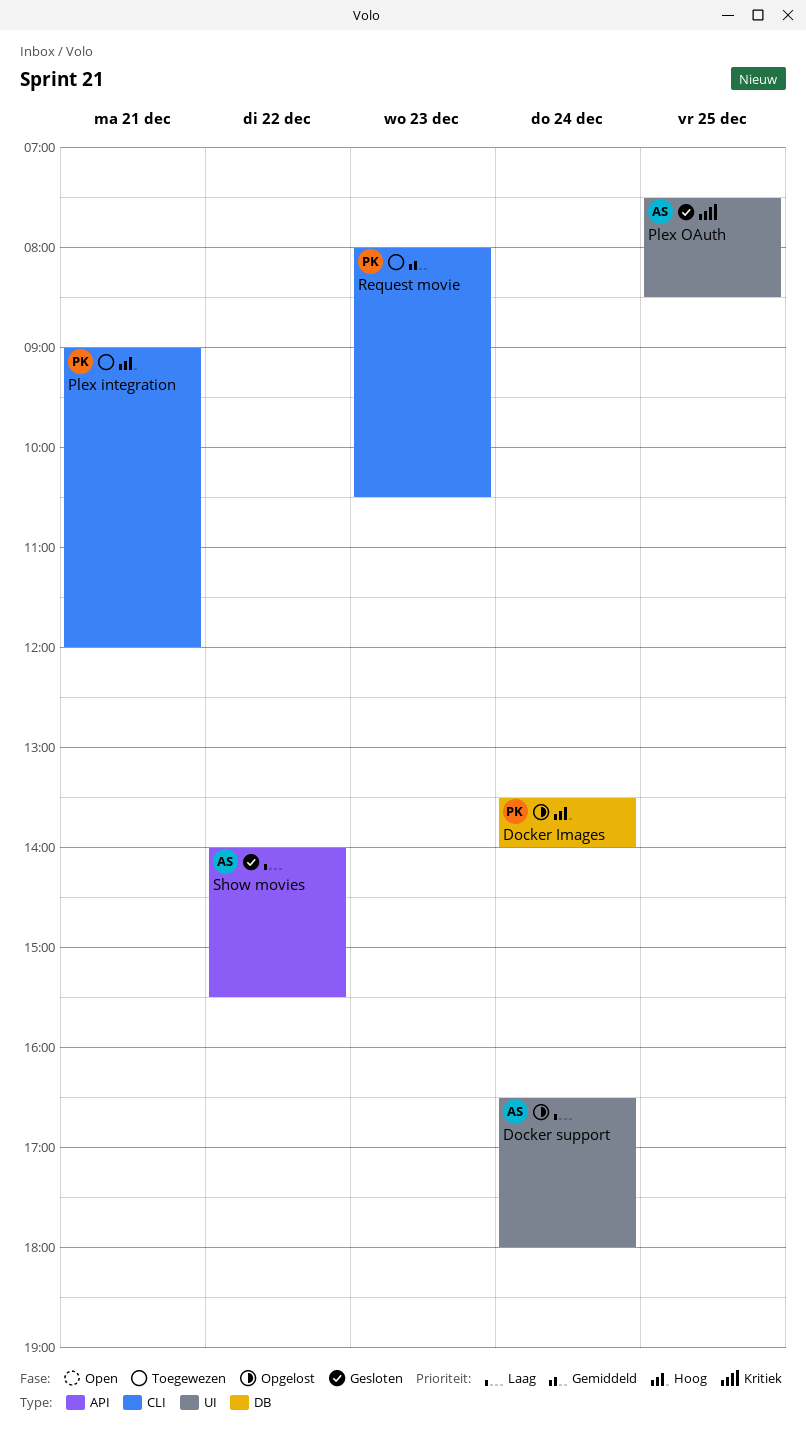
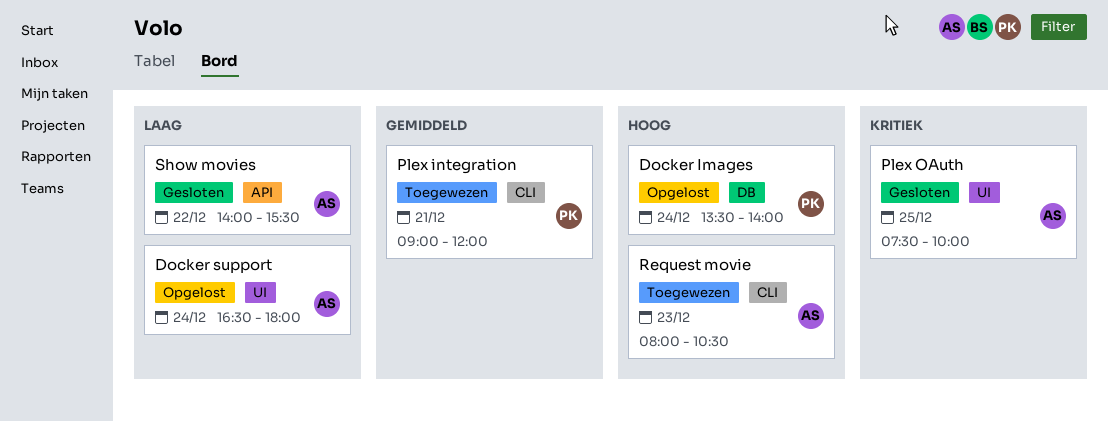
Plex integration, priority: Hoog -> Gemiddeld
Plex OAuth, ends: 08:30 -> 10:00
Request movie, owner: PK -> AS
Request movie, priority: Gemiddeld -> Hoog

